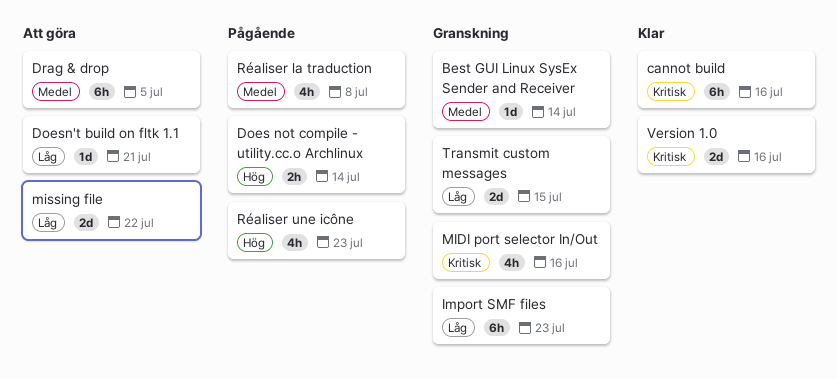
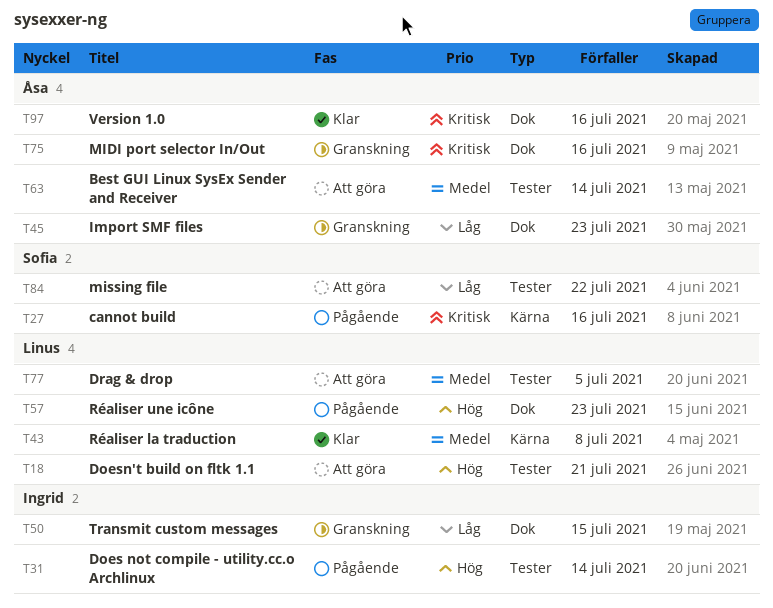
Best GUI Linux SysEx Sender and Receiver, status: Granskning -> Att göra
cannot build, status: Klar -> Pågående
Doesn't build on fltk 1.1, priority: Låg -> Hög
Réaliser la traduction, status: Pågående -> Klar

